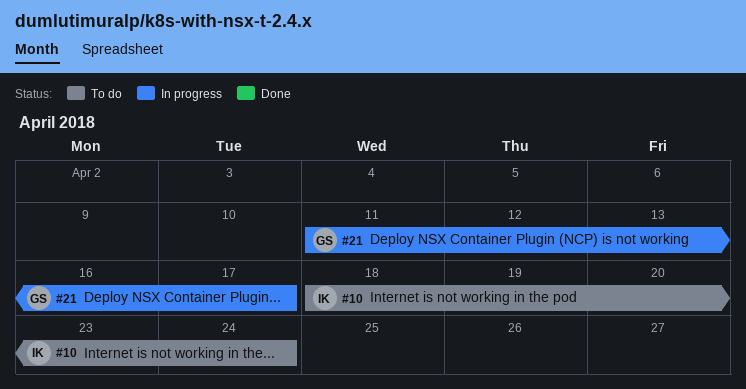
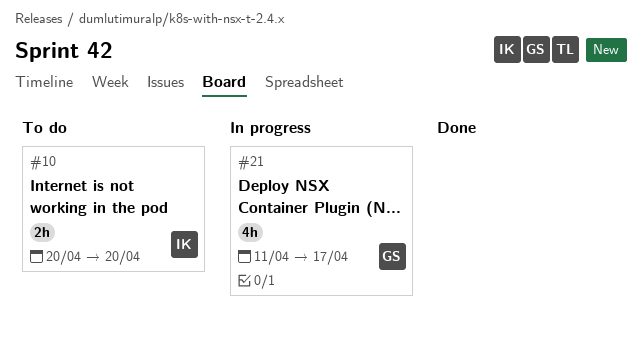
#10, start: Apr 18 -> Apr 20
#10, due: Apr 24 -> Apr 20

